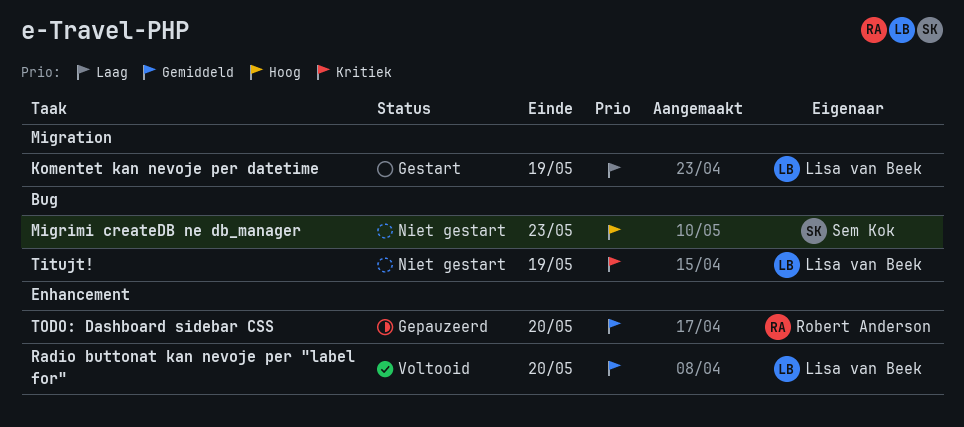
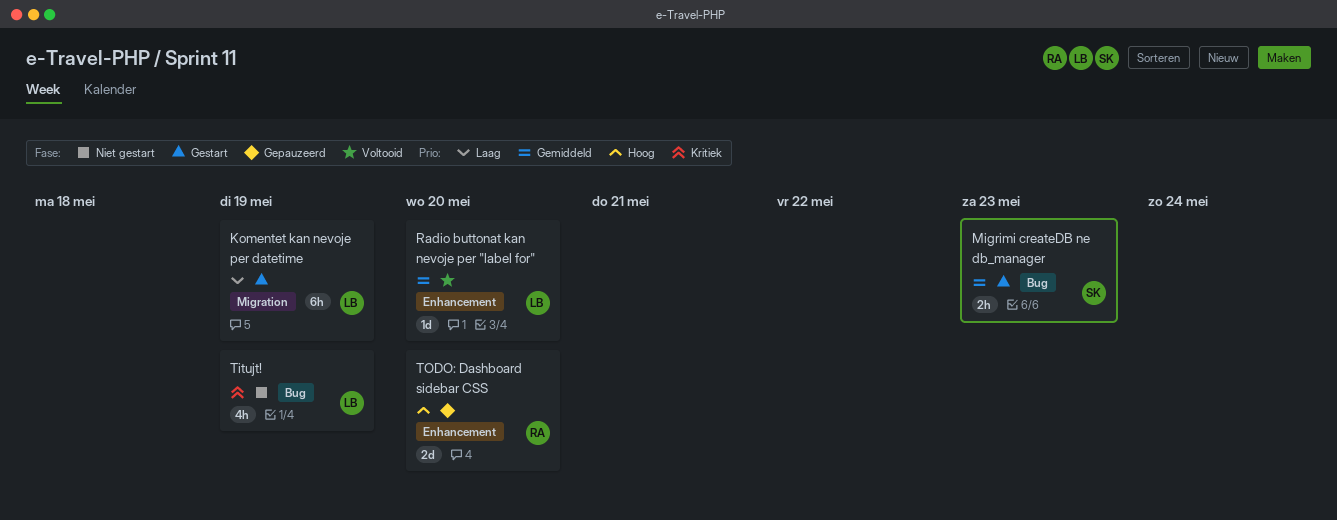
Migrimi createDB ne db_manager, status: Niet gestart -> Gestart
Migrimi createDB ne db_manager, priority: Hoog -> Gemiddeld
TODO: Dashboard sidebar CSS, priority: Gemiddeld -> Hoog

